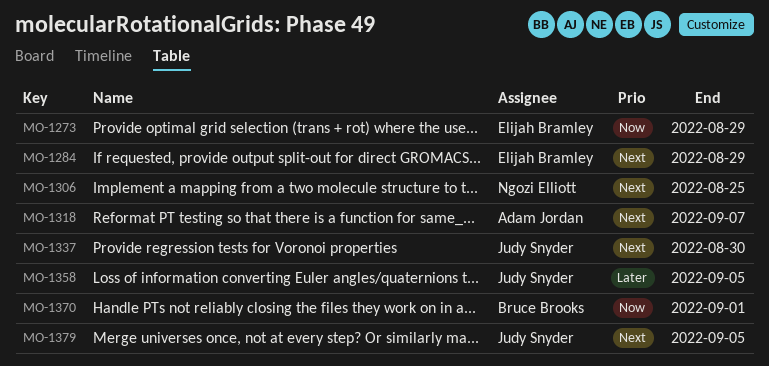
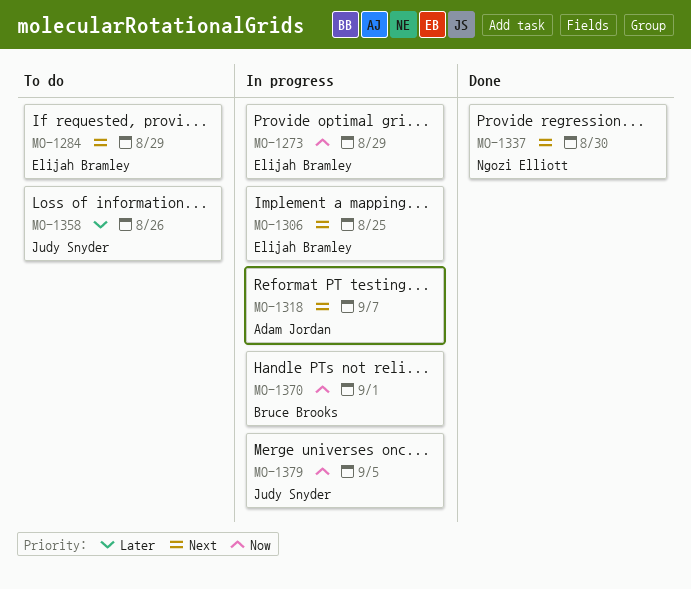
MO-1306, owner: Ngozi Elliott -> Elijah Bramley
MO-1337, owner: Judy Snyder -> Ngozi Elliott
MO-1358, due: Sep 5 -> Aug 26
MO-1379, priority: Next -> Now

